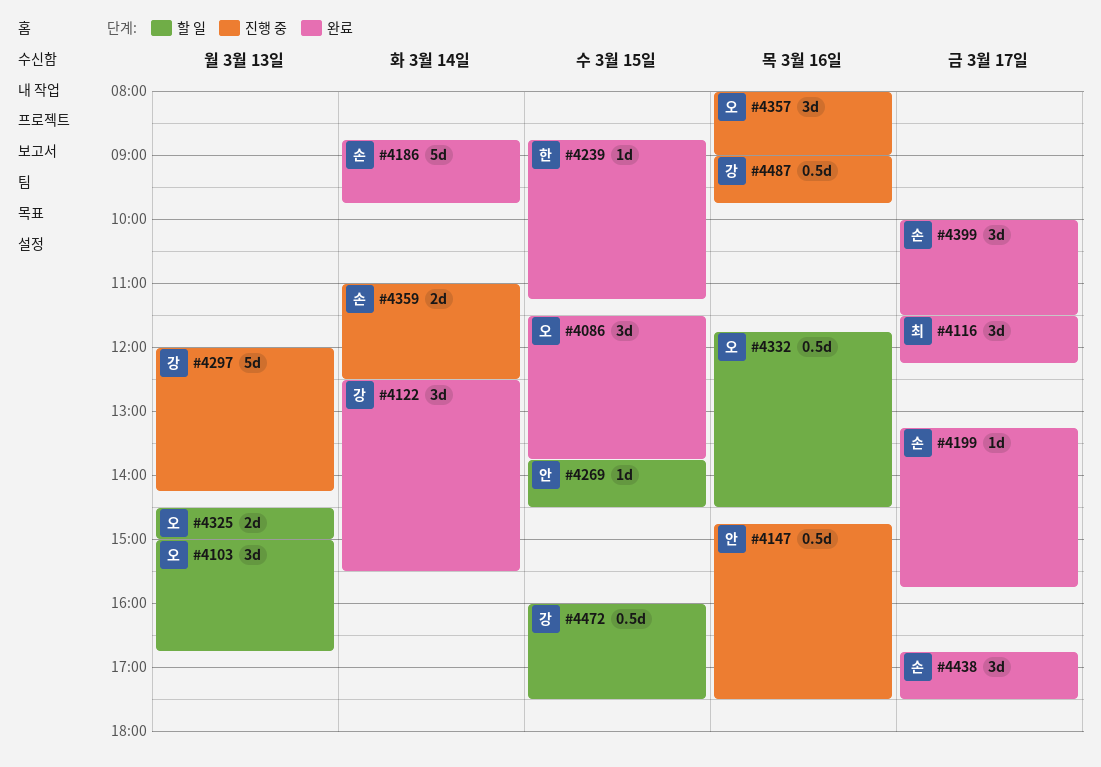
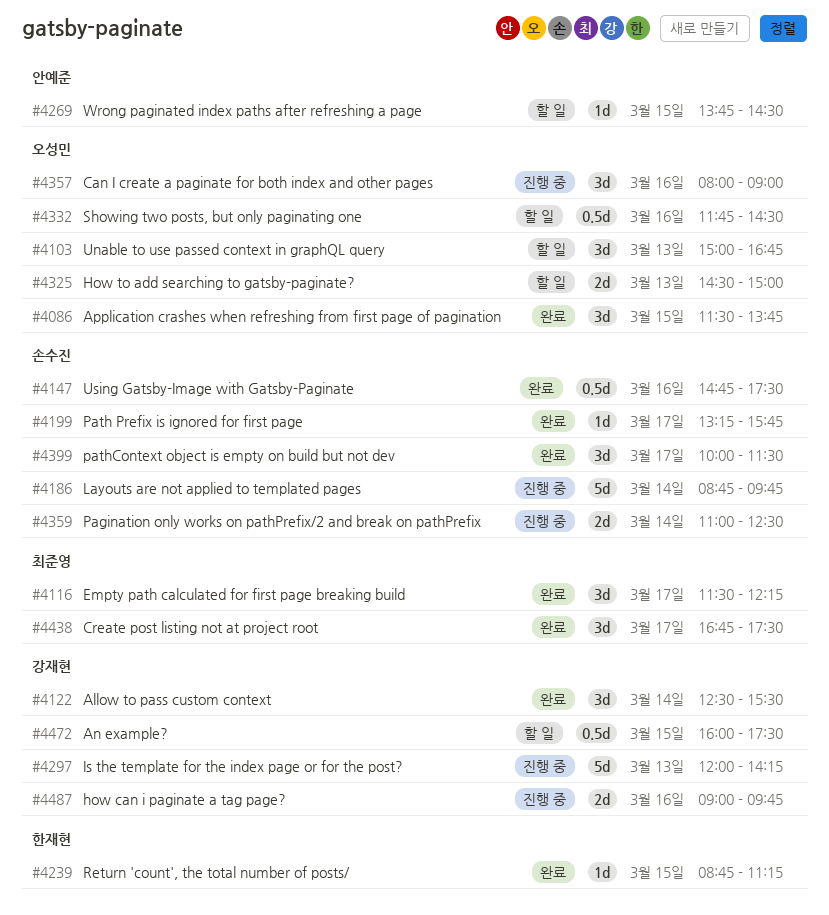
#4147, status: 진행 중 -> 완료
#4147, owner: 안예준 -> 손수진
#4186, status: 완료 -> 진행 중
#4438, owner: 손수진 -> 최준영
#4487, estimate: 0.5d -> 2d

